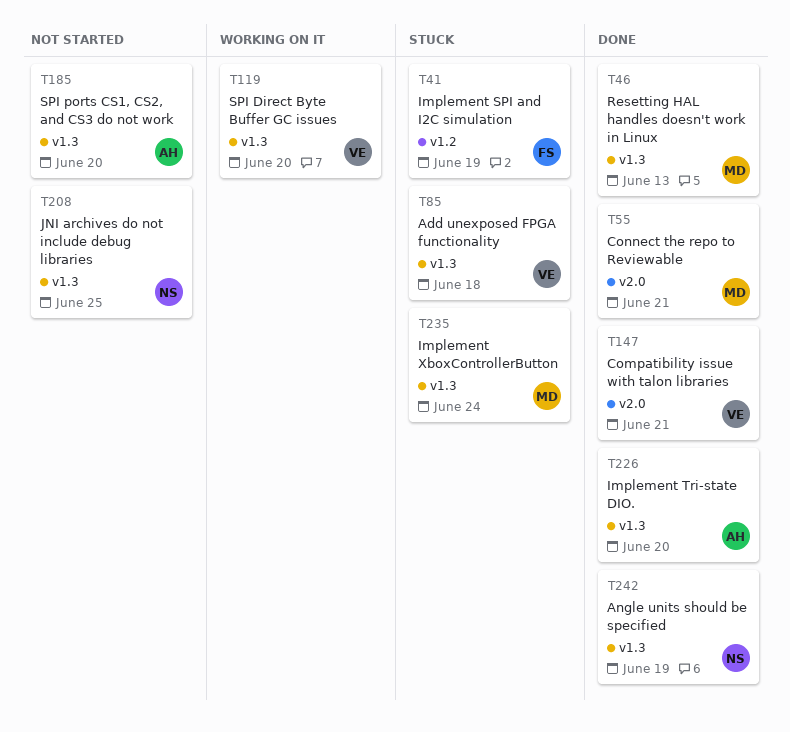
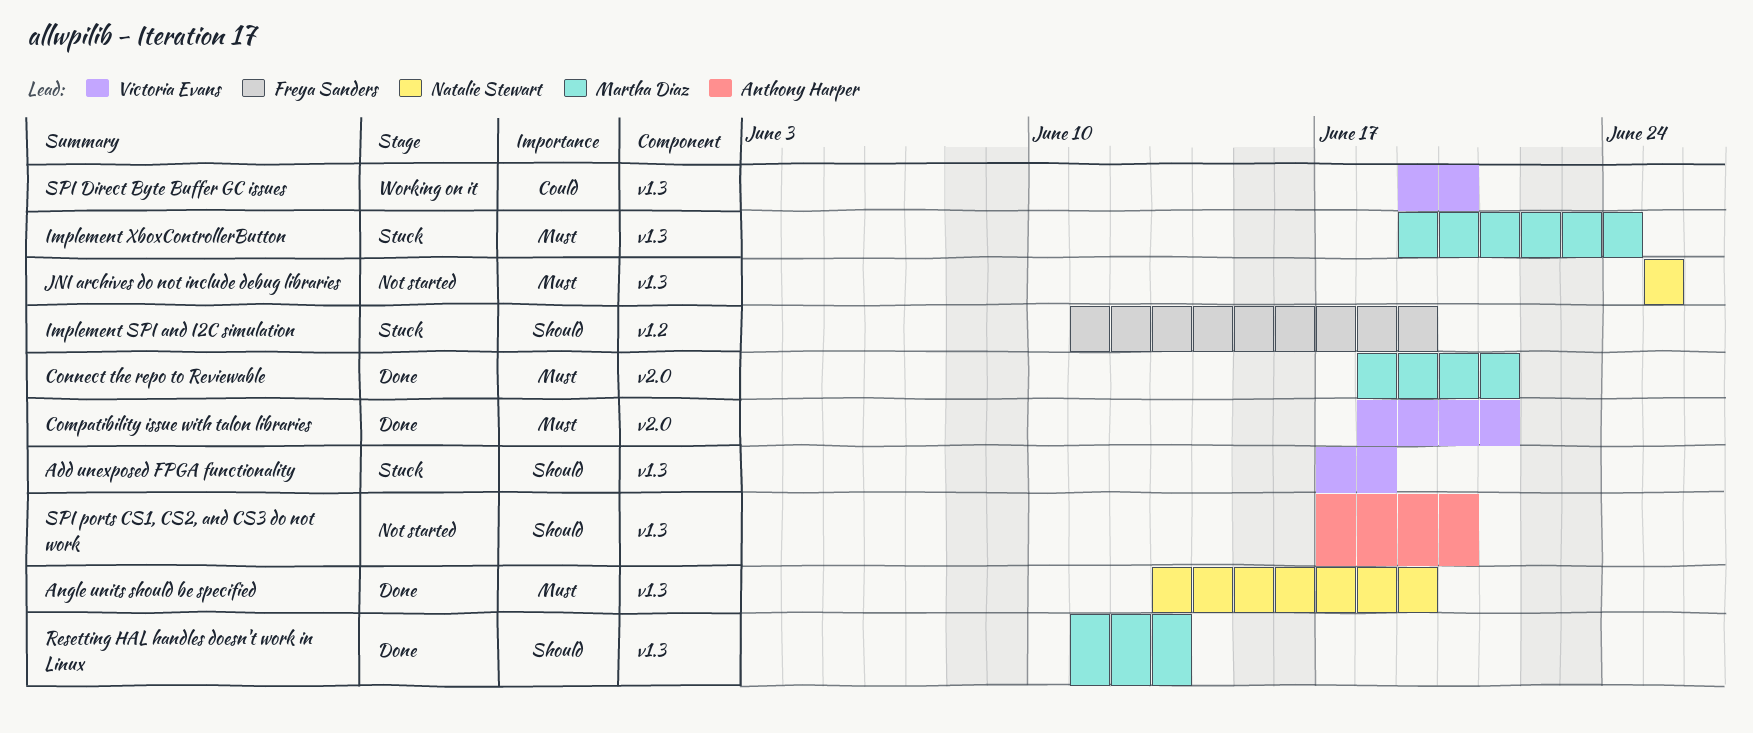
Implement Tri-state DIO.: present -> none

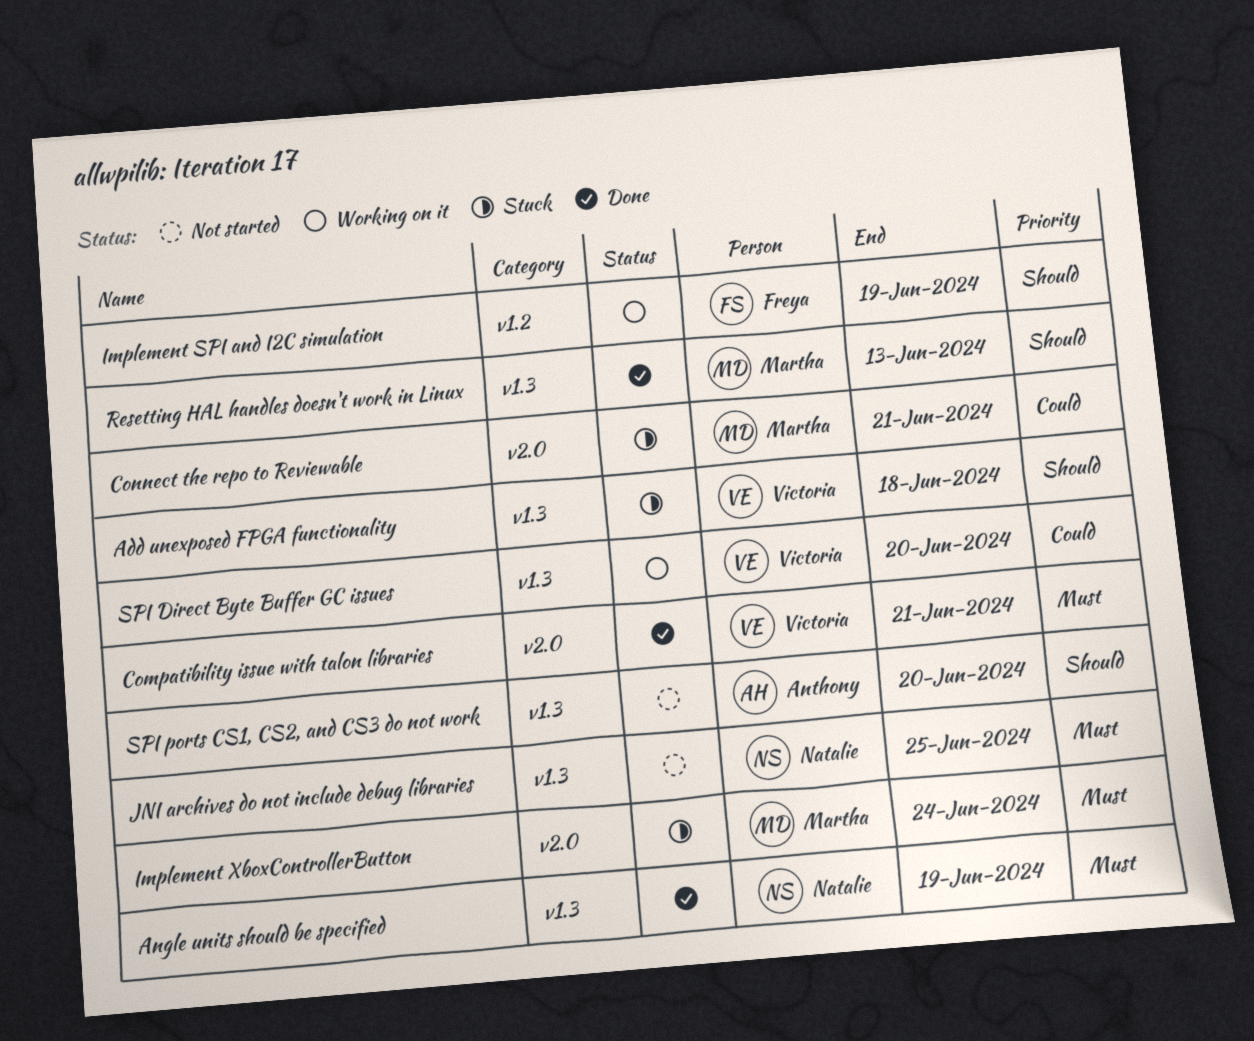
Connect the repo to Reviewable, status: Done -> Stuck
Connect the repo to Reviewable, priority: Must -> Could
Implement SPI and I2C simulation, status: Stuck -> Working on it
Implement XboxControllerButton, label: v1.3 -> v2.0

